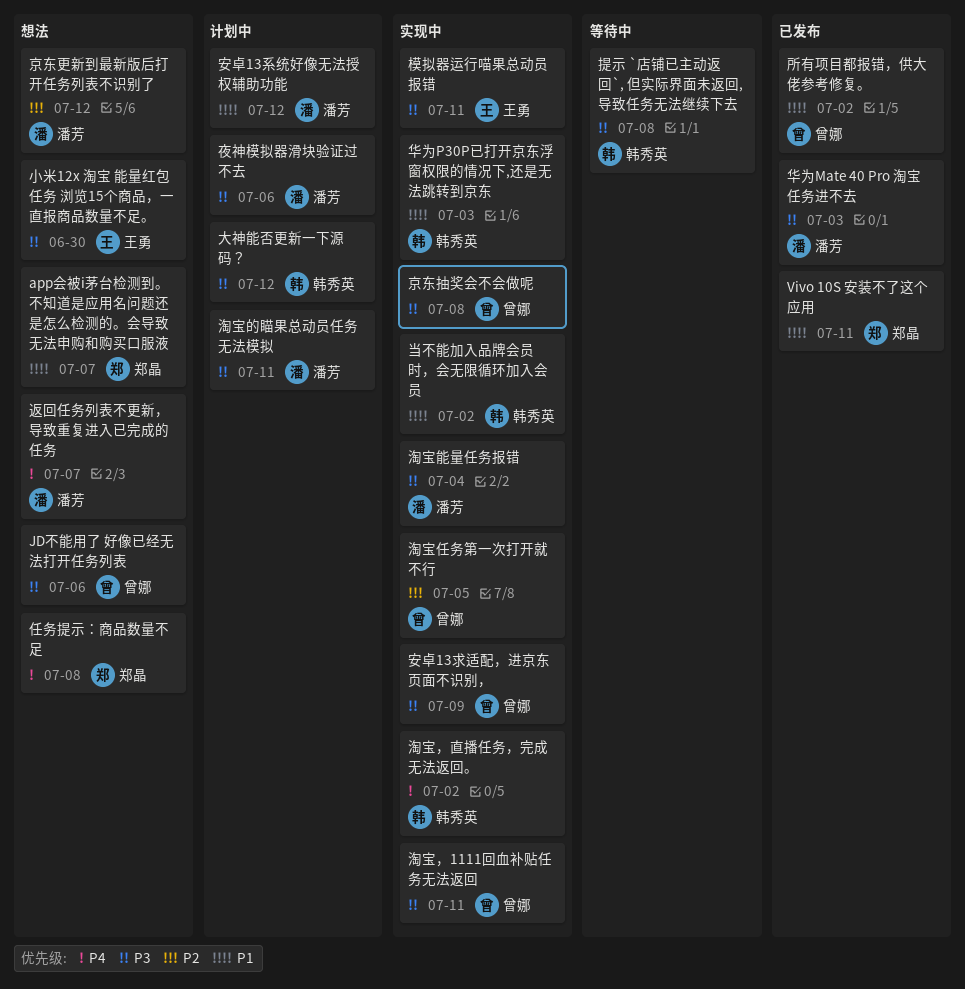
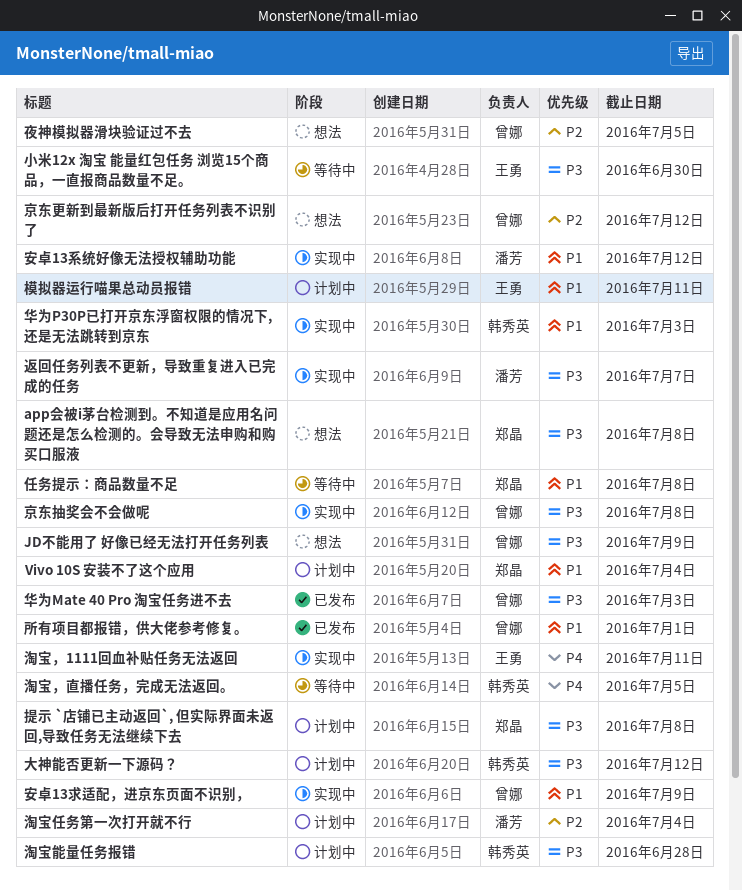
app会被i茅台检测到。不知道是应用名问题还是怎么检测的。会导致无法申购和购买口服液, priority: P1 -> P3
app会被i茅台检测到。不知道是应用名问题还是怎么检测的。会导致无法申购和购买口服液, due: Jul 7 -> Jul 8
JD不能用了 好像已经无法打开任务列表, due: Jul 6 -> Jul 9
Vivo 10S 安装不了这个应用, status: 已发布 -> 计划中
Vivo 10S 安装不了这个应用, due: Jul 11 -> Jul 4
京东更新到最新版后打开任务列表不识别了, owner: 潘芳 -> 曾娜
任务提示：商品数量不足, status: 想法 -> 等待中
任务提示：商品数量不足, priority: P4 -> P1
华为Mate 40 Pro 淘宝任务进不去, owner: 潘芳 -> 曾娜
夜神模拟器滑块验证过不去, status: 计划中 -> 想法
夜神模拟器滑块验证过不去, owner: 潘芳 -> 曾娜
夜神模拟器滑块验证过不去, priority: P3 -> P2
夜神模拟器滑块验证过不去, due: Jul 6 -> Jul 5
安卓13求适配，进京东页面不识别，, priority: P3 -> P1
安卓13系统好像无法授权辅助功能, status: 计划中 -> 实现中
小米12x 淘宝 能量红包任务 浏览15个商品，一直报商品数量不足。, status: 想法 -> 等待中
当不能加入品牌会员时，会无限循环加入会员: present -> none
所有项目都报错，供大佬参考修复。, due: Jul 2 -> Jul 1
提示 `店铺已主动返回`, 但实际界面未返回,导致任务无法继续下去, status: 等待中 -> 计划中
提示 `店铺已主动返回`, 但实际界面未返回,导致任务无法继续下去, owner: 韩秀英 -> 郑晶
模拟器运行喵果总动员报错, status: 实现中 -> 计划中
模拟器运行喵果总动员报错, priority: P3 -> P1
淘宝任务第一次打开就不行, status: 实现中 -> 计划中
淘宝任务第一次打开就不行, owner: 曾娜 -> 潘芳
淘宝任务第一次打开就不行, due: Jul 5 -> Jul 4
淘宝的瞄果总动员任务无法模拟: present -> none
淘宝能量任务报错, status: 实现中 -> 计划中
淘宝能量任务报错, owner: 潘芳 -> 韩秀英
淘宝能量任务报错, due: Jul 4 -> Jun 28
淘宝，1111回血补贴任务无法返回, owner: 曾娜 -> 王勇
淘宝，1111回血补贴任务无法返回, priority: P3 -> P4
淘宝，直播任务，完成无法返回。, status: 实现中 -> 等待中
淘宝，直播任务，完成无法返回。, due: Jul 2 -> Jul 5
返回任务列表不更新，导致重复进入已完成的任务, status: 想法 -> 实现中
返回任务列表不更新，导致重复进入已完成的任务, priority: P4 -> P3

